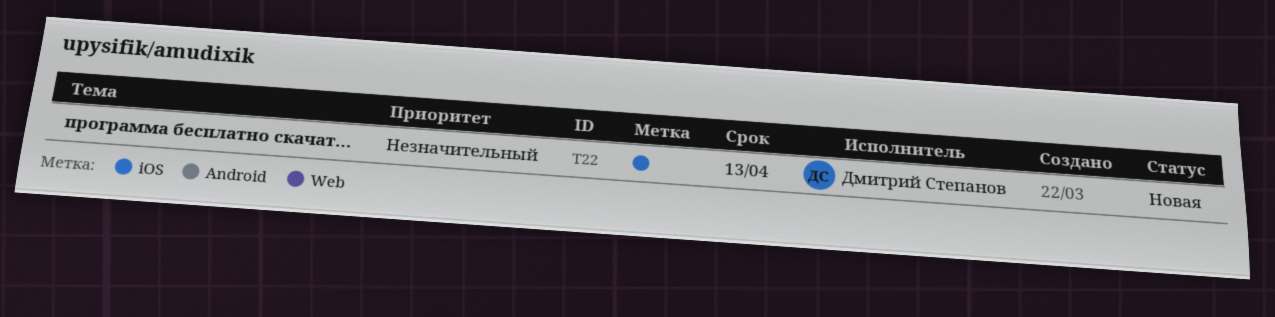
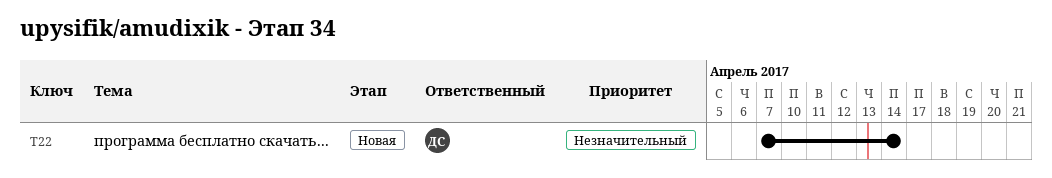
T22, due: Apr 13 -> Apr 14

